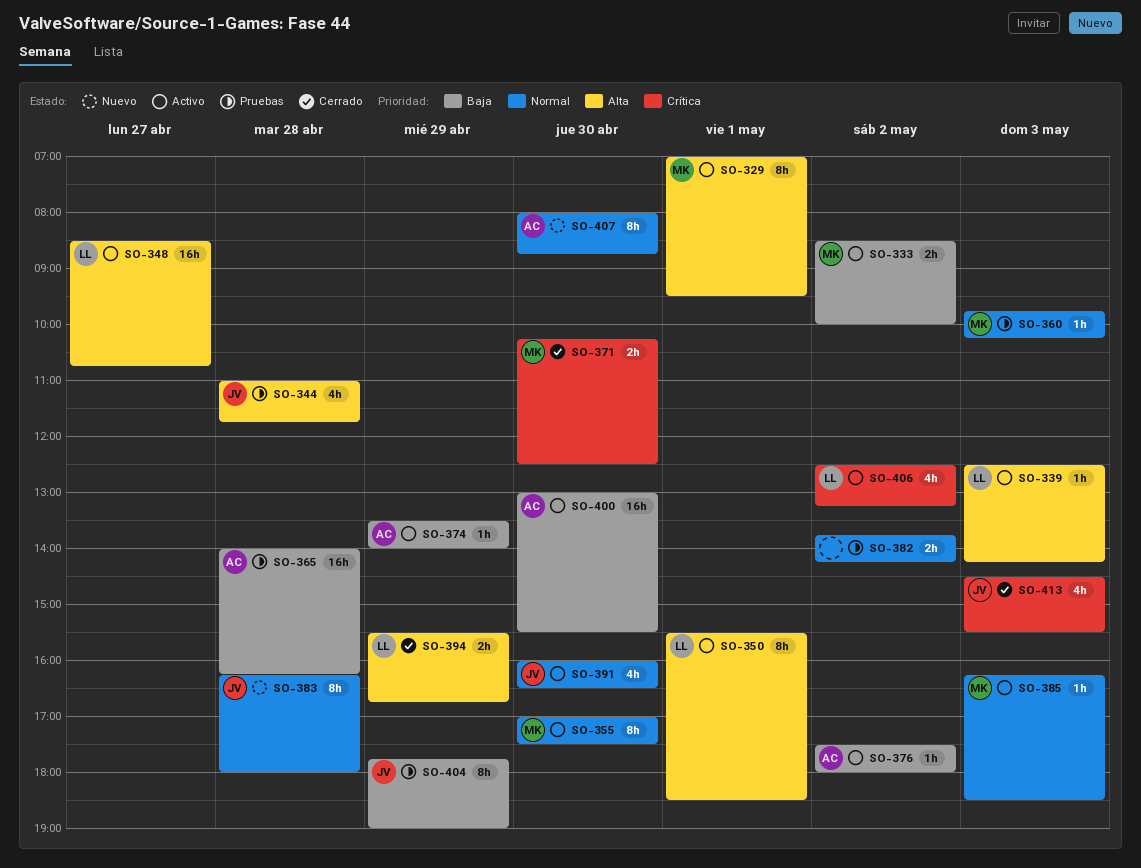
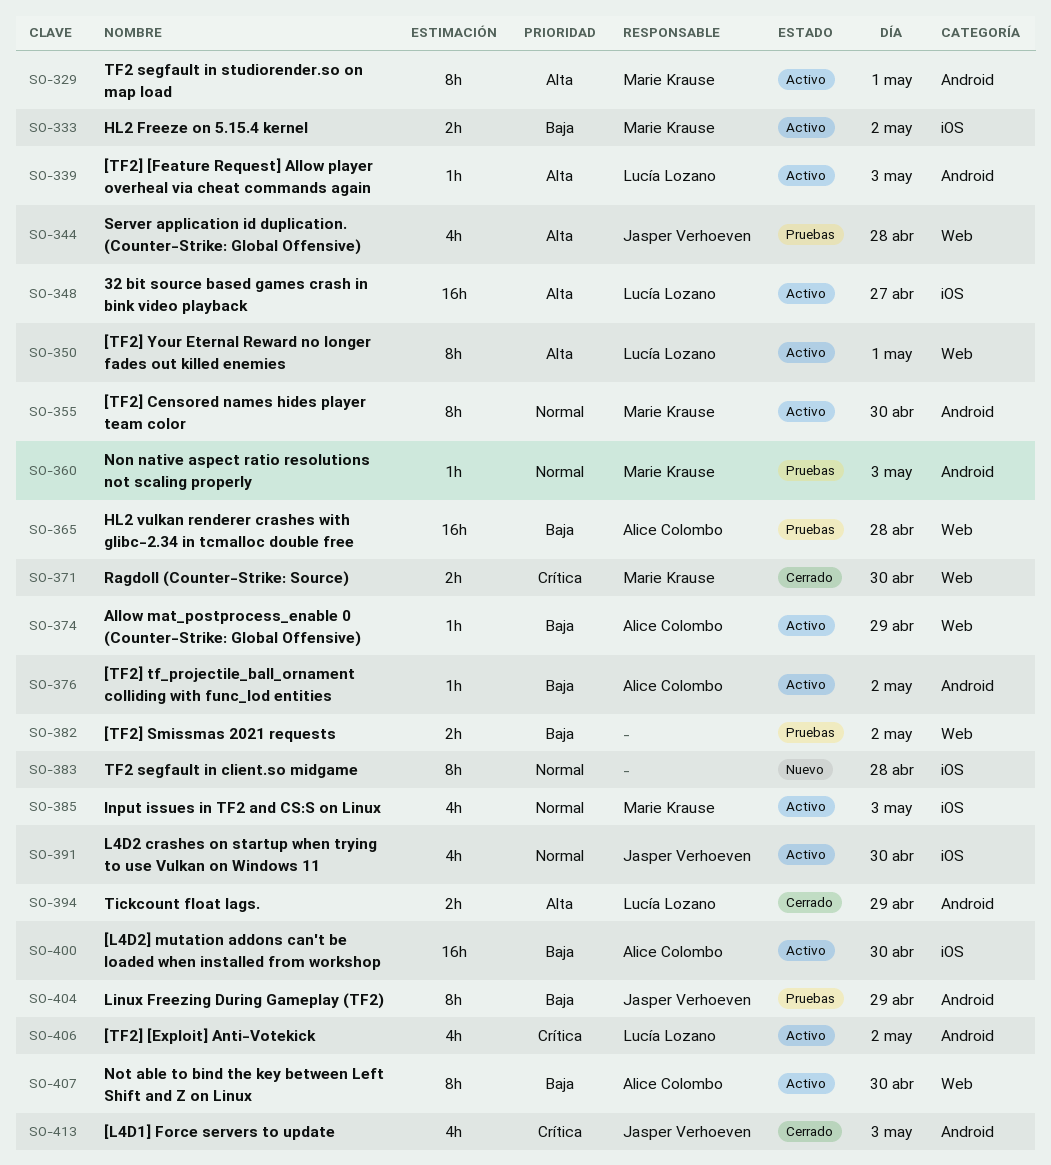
SO-382, priority: Normal -> Baja
SO-383, owner: Jasper Verhoeven -> none
SO-385, estimate: 1h -> 4h
SO-407, status: Nuevo -> Activo
SO-407, priority: Normal -> Baja

